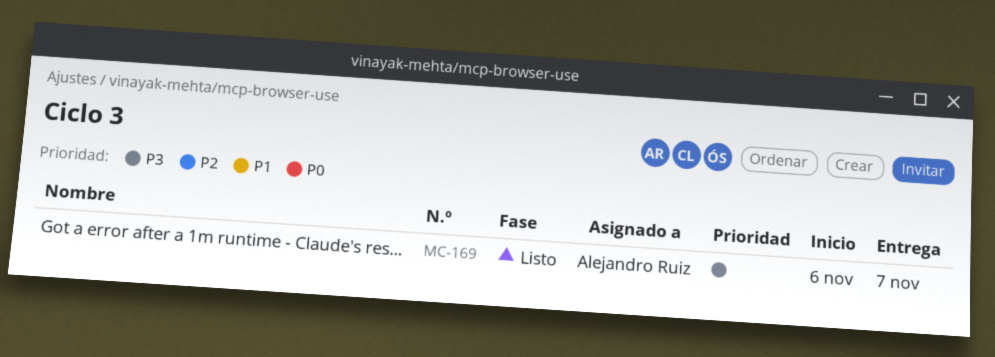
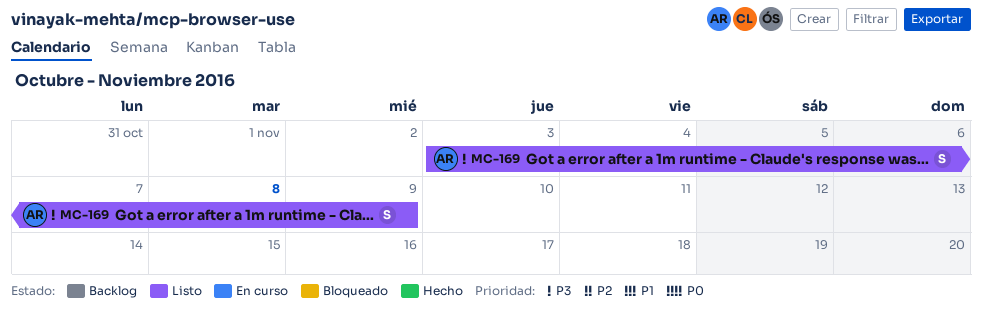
MC-169, start: Nov 6 -> Nov 3
MC-169, due: Nov 7 -> Nov 9

